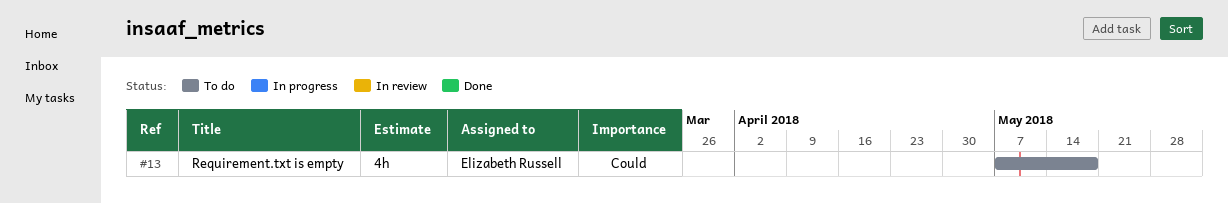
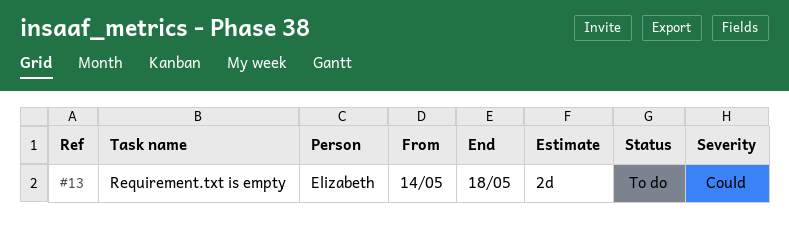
#13, estimate: 4h -> 2d
#13, start: May 7 -> May 14

